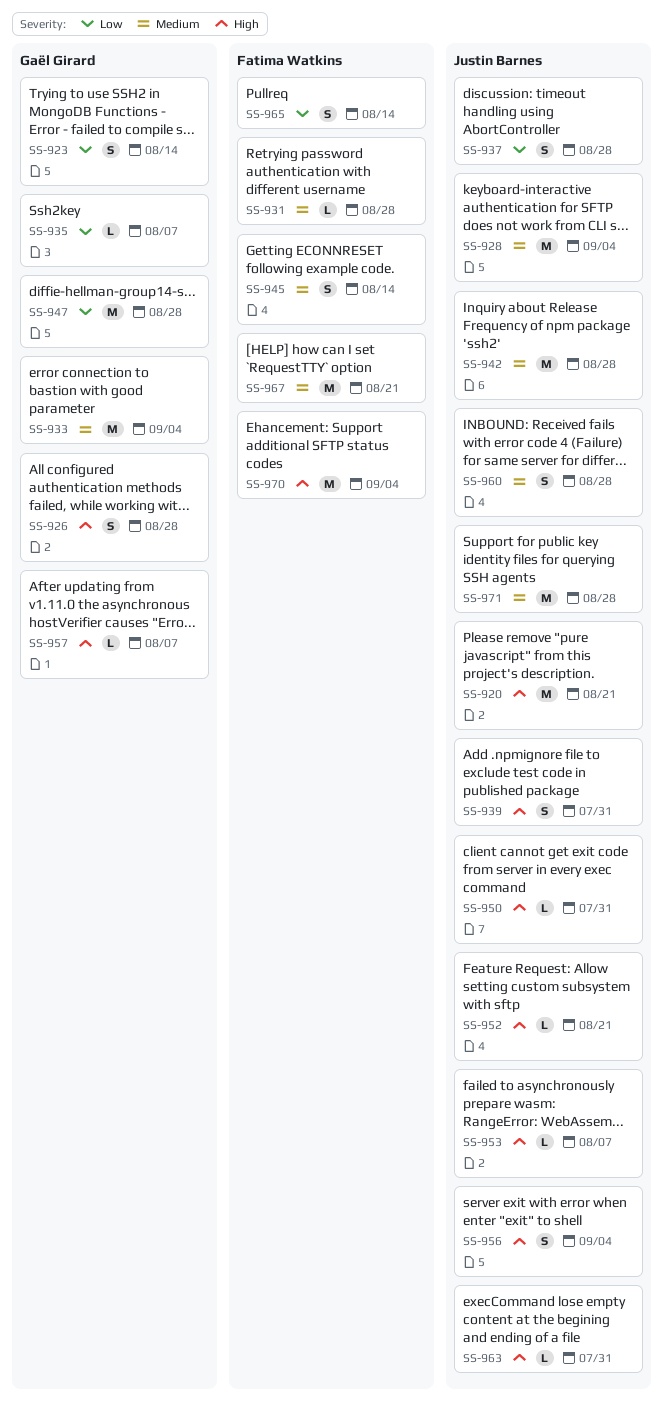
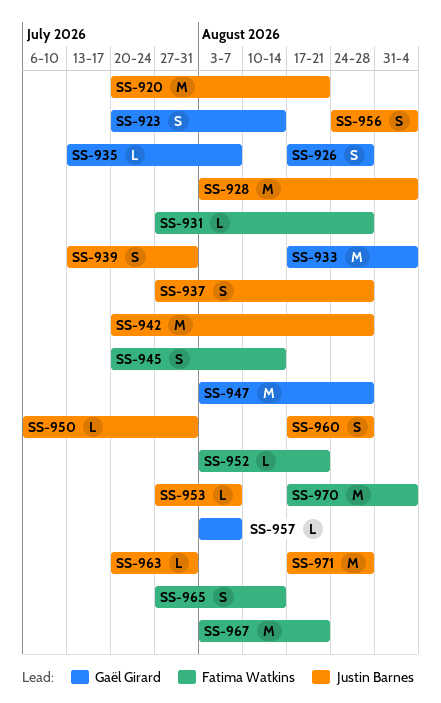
SS-952, owner: Justin Barnes -> Fatima Watkins

